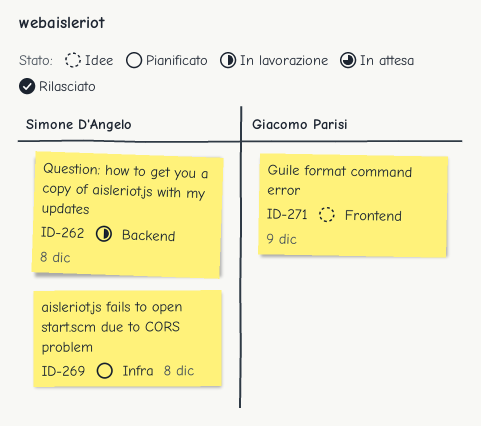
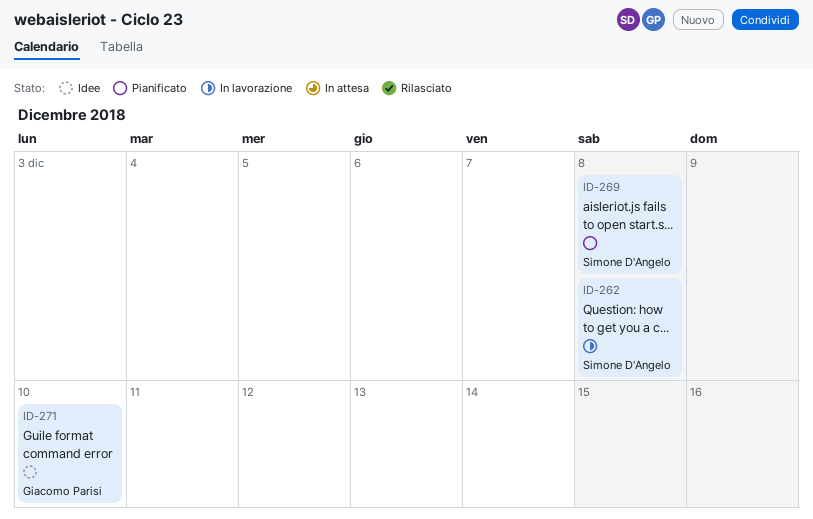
ID-271, due: Dec 9 -> Dec 10

